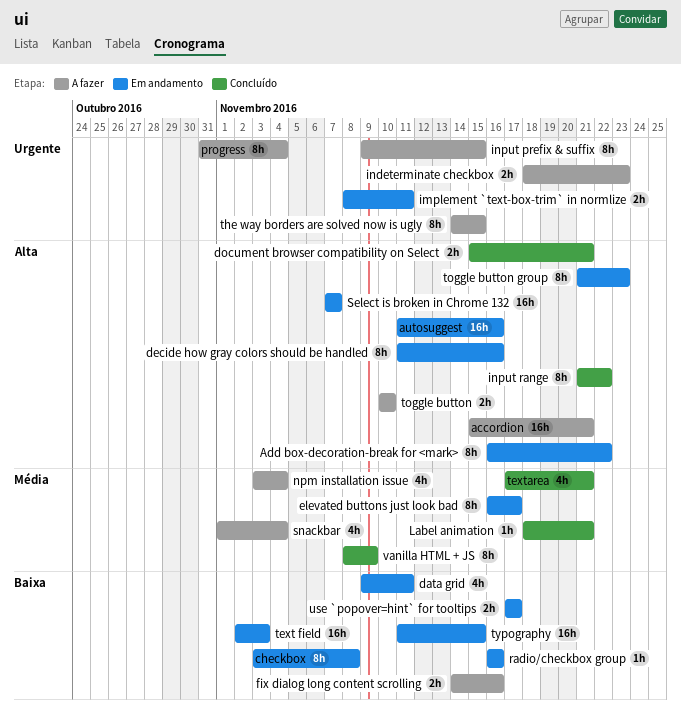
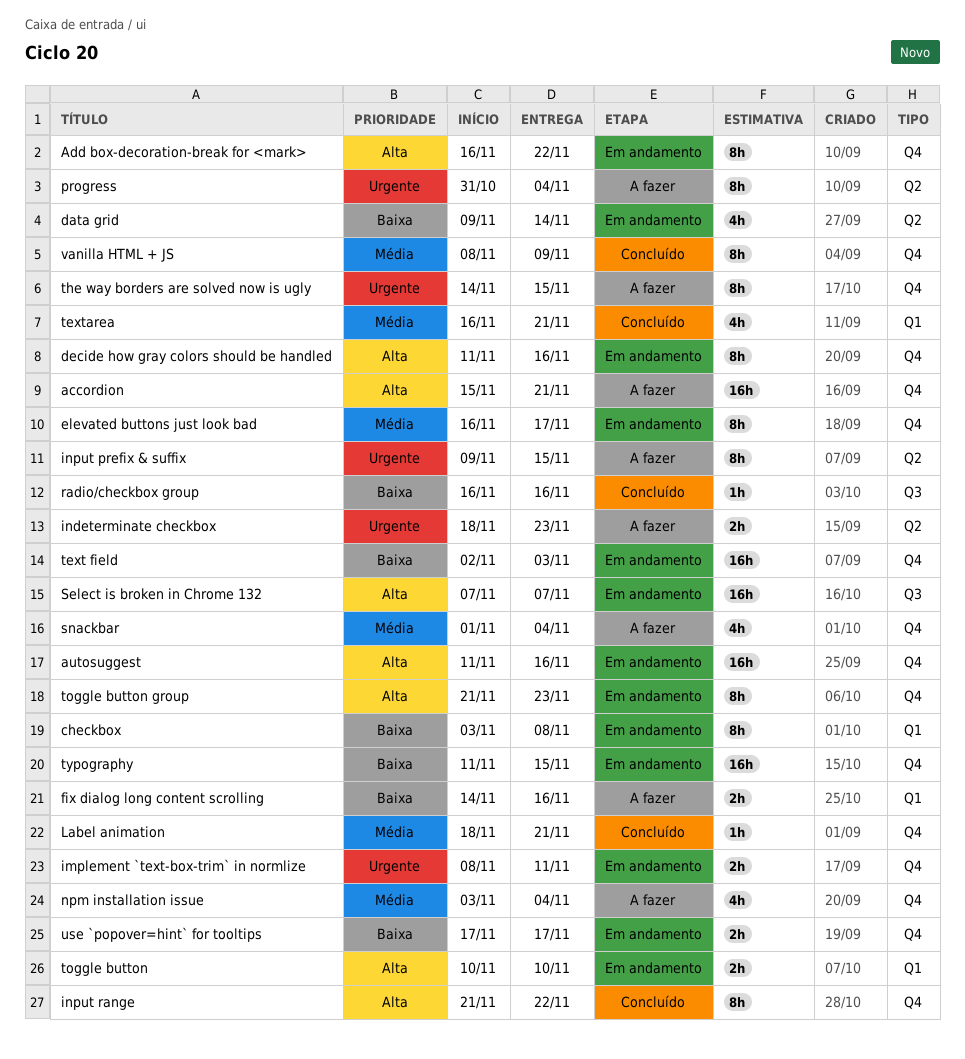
data grid, due: Nov 11 -> Nov 14
document browser compatibility on Select: present -> none
radio/checkbox group, status: Em andamento -> Concluído
textarea, start: Nov 17 -> Nov 16
toggle button, status: A fazer -> Em andamento

